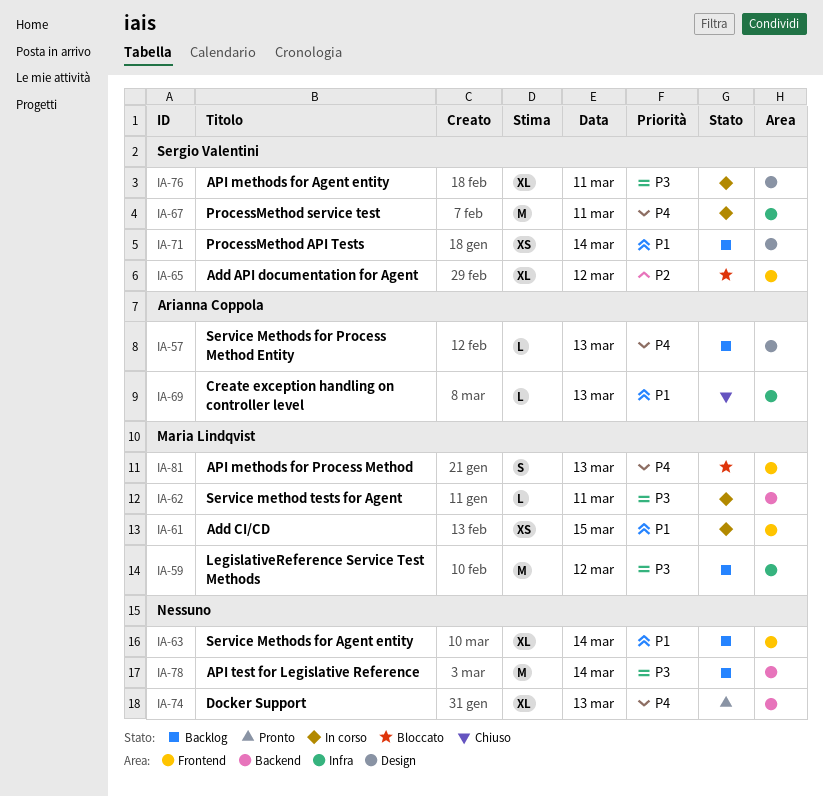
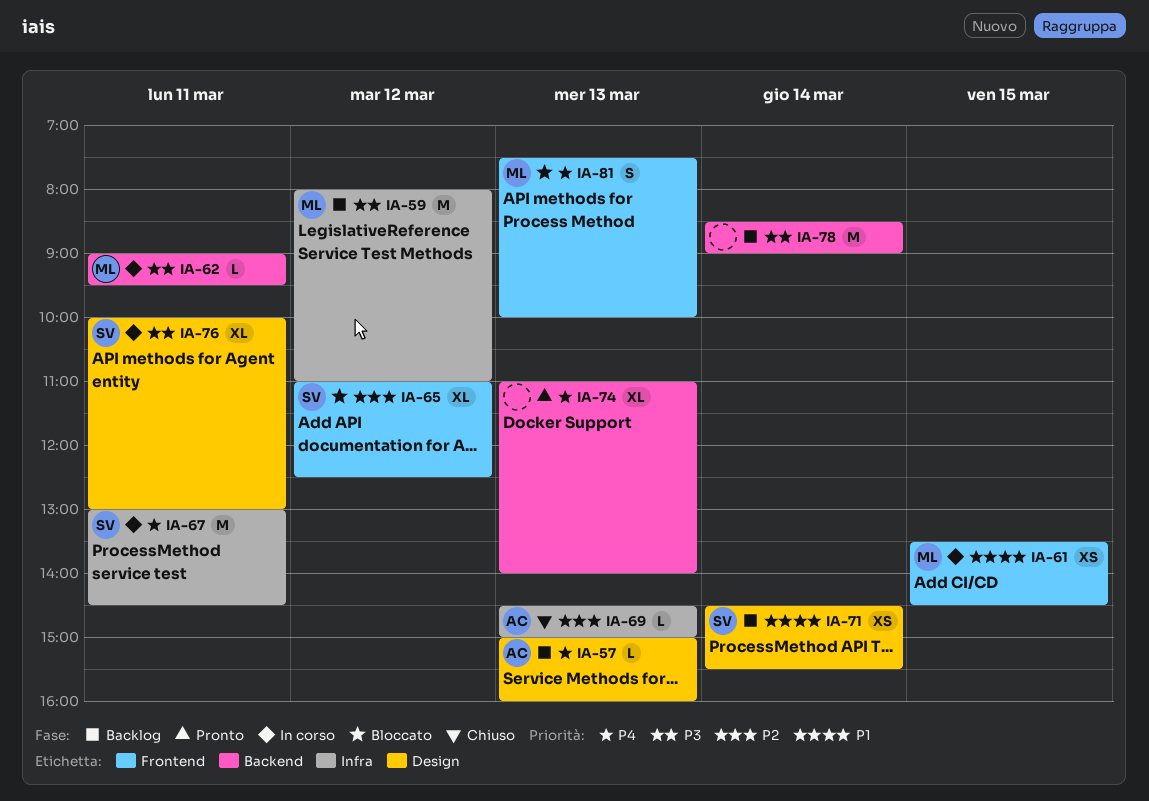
IA-63: present -> none
IA-69, priority: P1 -> P2

